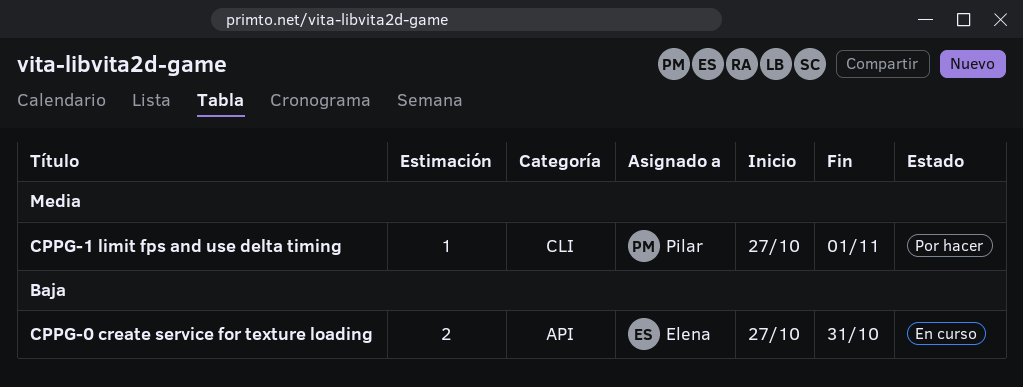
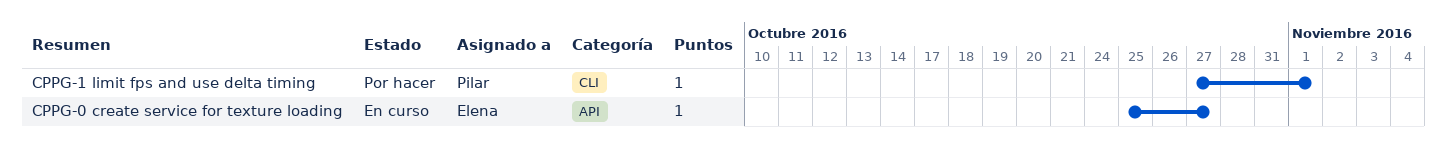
CPPG-0 create service for texture loading, estimate: 2 -> 1
CPPG-0 create service for texture loading, start: Oct 27 -> Oct 25
CPPG-0 create service for texture loading, due: Oct 31 -> Oct 27

